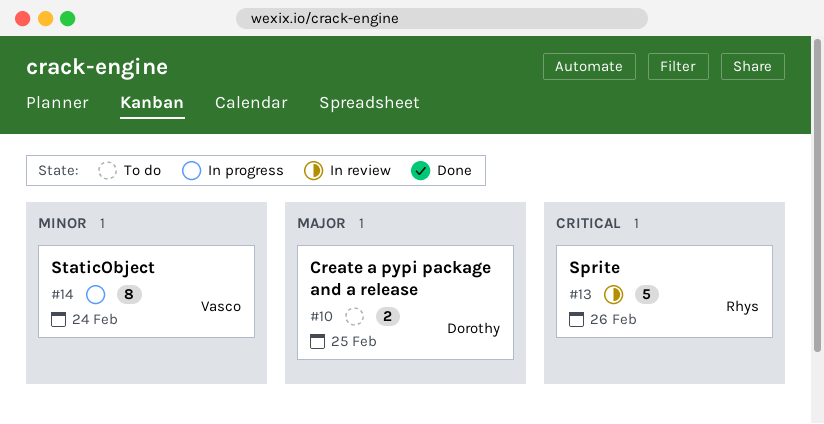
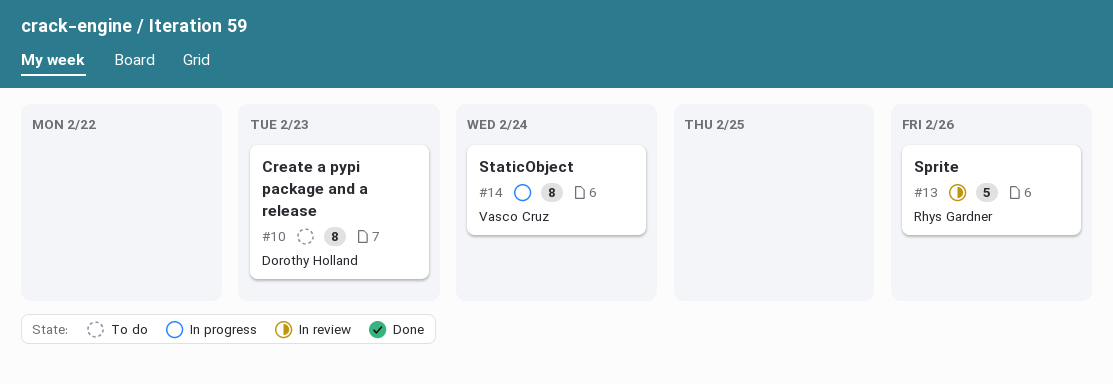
#10, estimate: 2 -> 8
#10, due: Feb 25 -> Feb 23

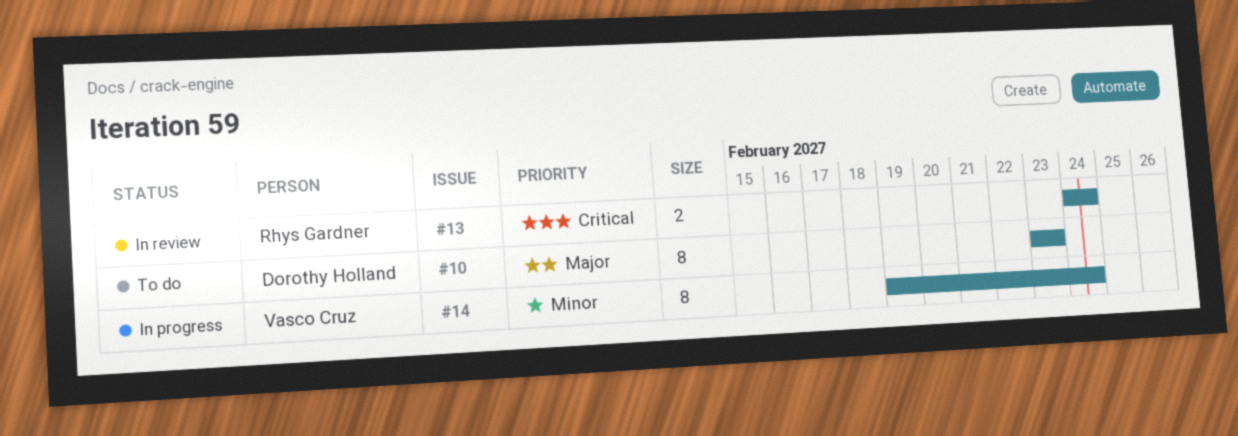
#13, estimate: 5 -> 2
#13, due: Feb 26 -> Feb 24

